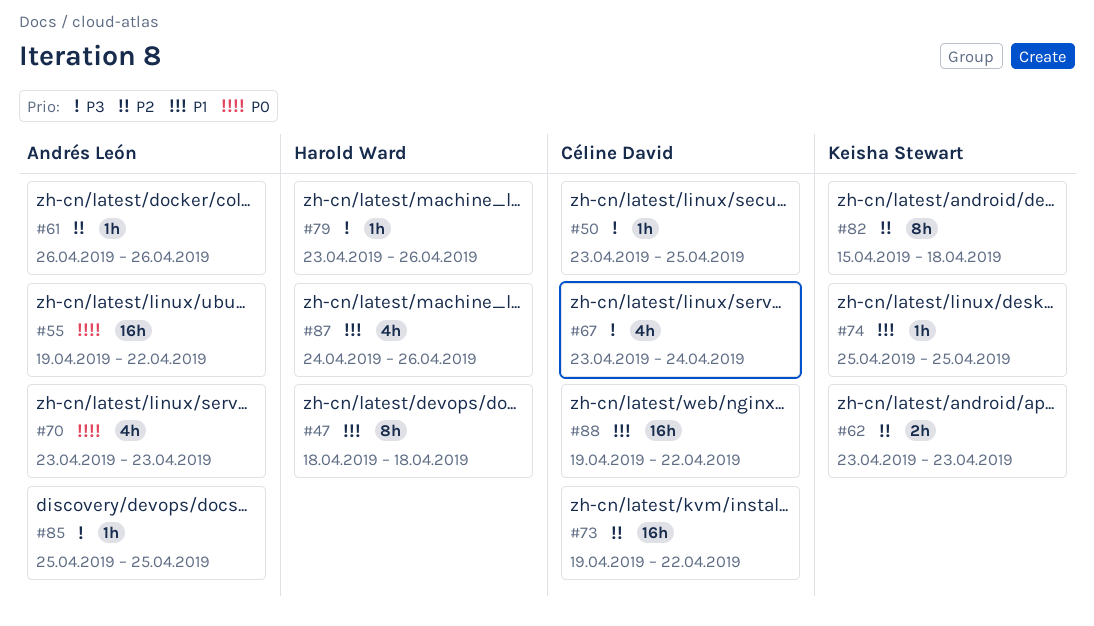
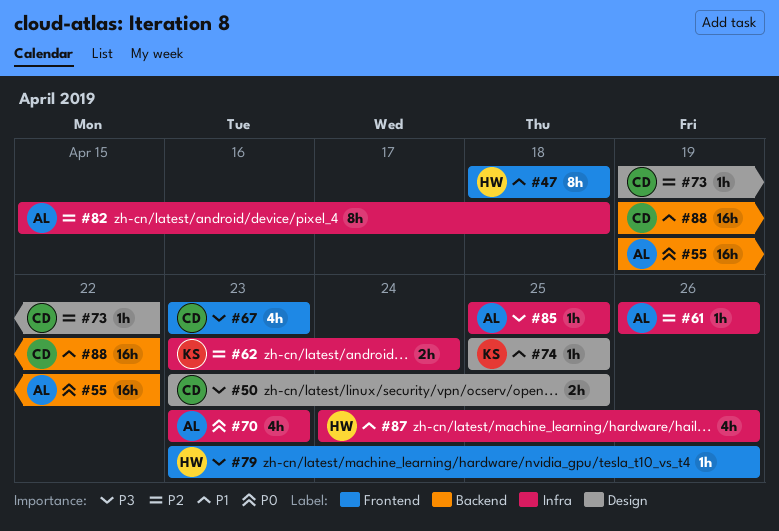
#50, estimate: 1h -> 2h
#62, due: Apr 23 -> Apr 24
#67, due: Apr 24 -> Apr 23
#73, estimate: 16h -> 1h
#82, owner: Keisha Stewart -> Andrés León

